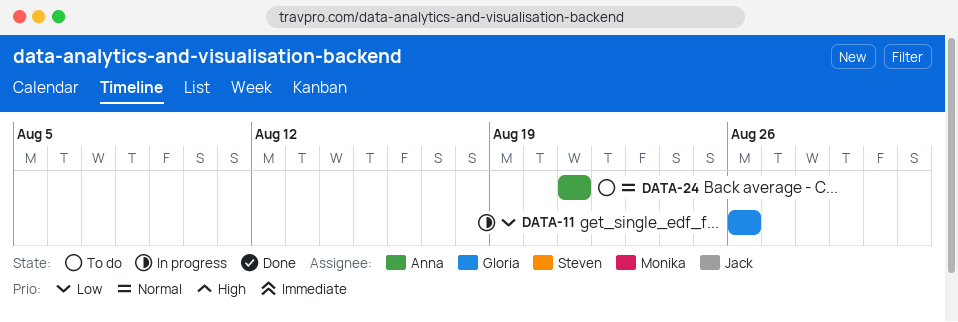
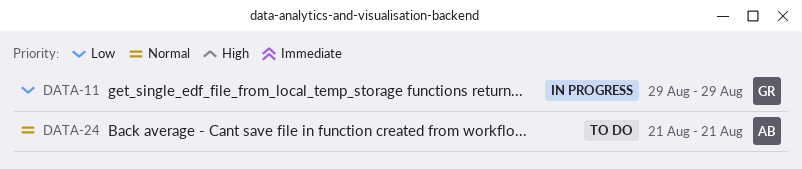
DATA-11, start: Aug 26 -> Aug 29
DATA-11, due: Aug 26 -> Aug 29

